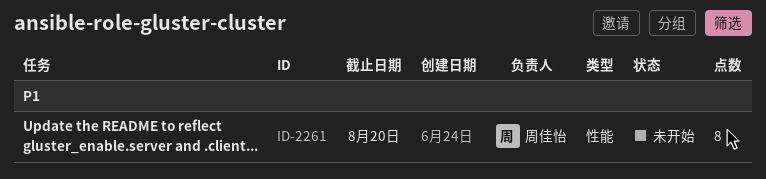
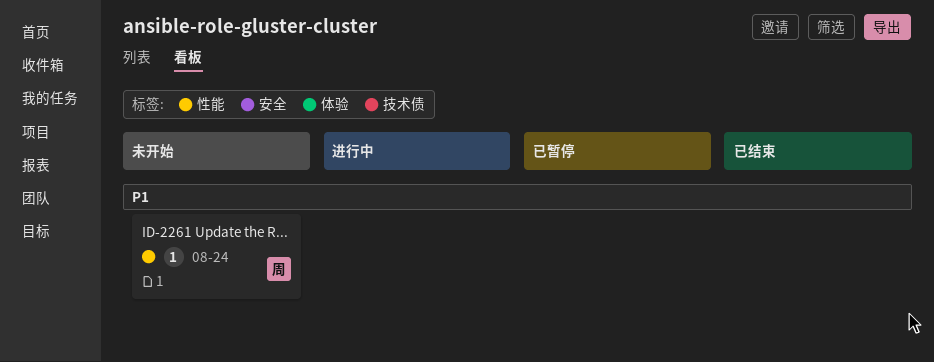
ID-2261, estimate: 8 -> 1
ID-2261, due: Aug 20 -> Aug 24

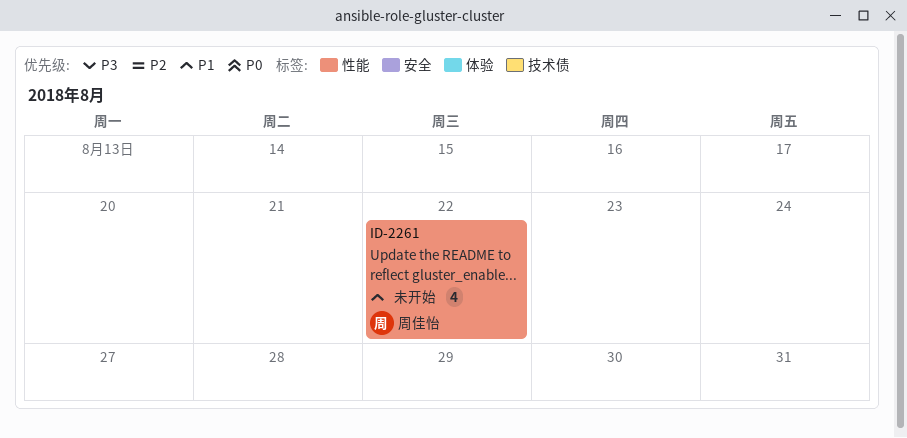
ID-2261, estimate: 1 -> 4
ID-2261, due: Aug 24 -> Aug 22

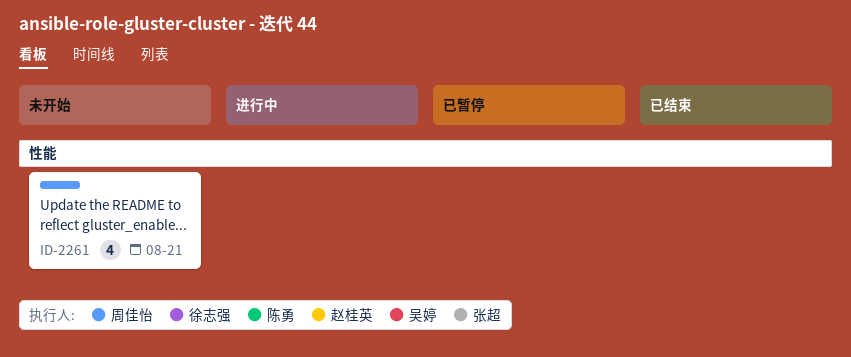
ID-2261, due: Aug 22 -> Aug 21

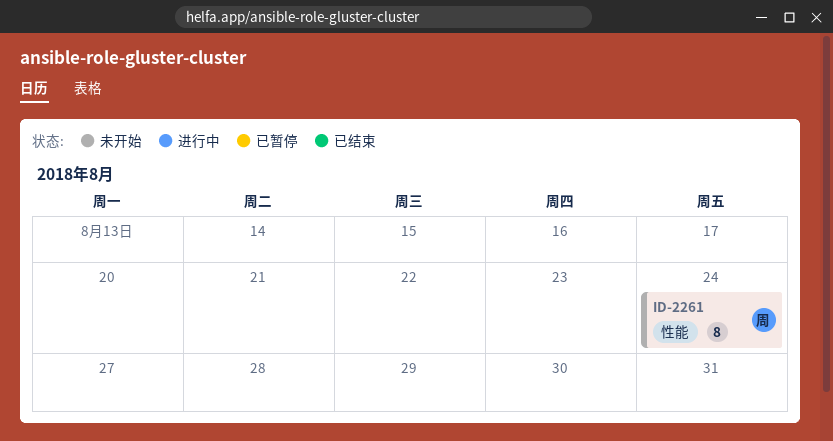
ID-2261, estimate: 4 -> 8
ID-2261, due: Aug 21 -> Aug 24

